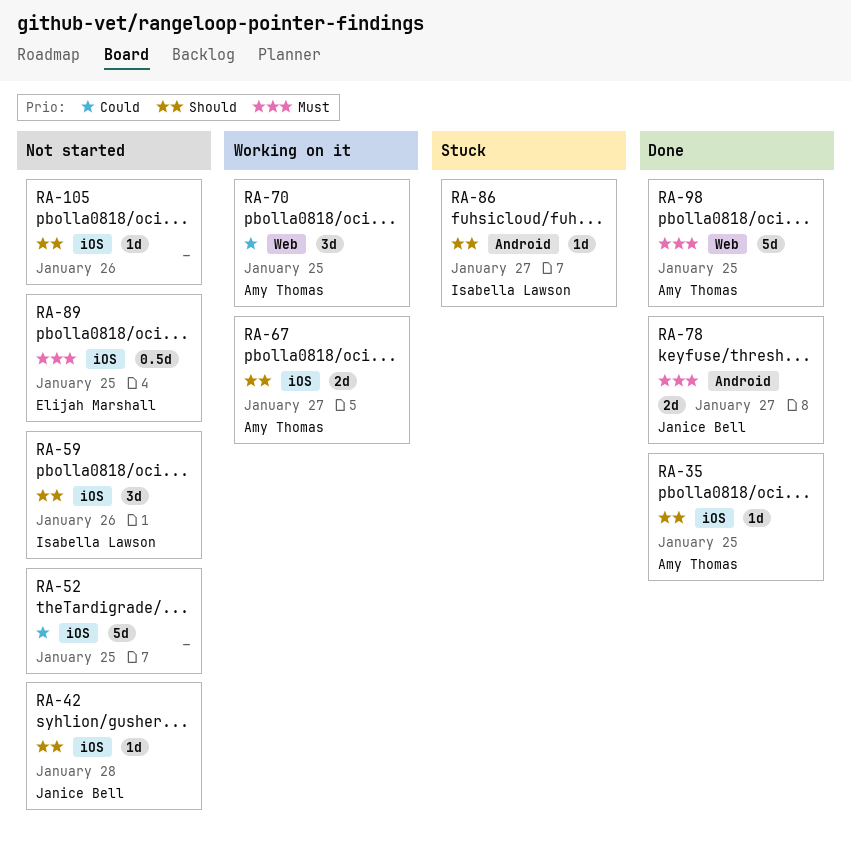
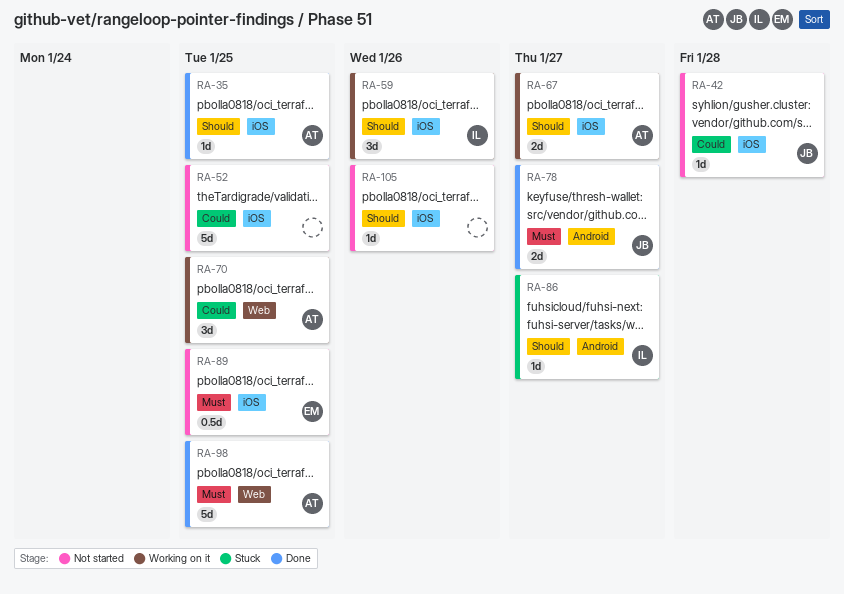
RA-42, priority: Should -> Could
RA-59, status: Not started -> Working on it

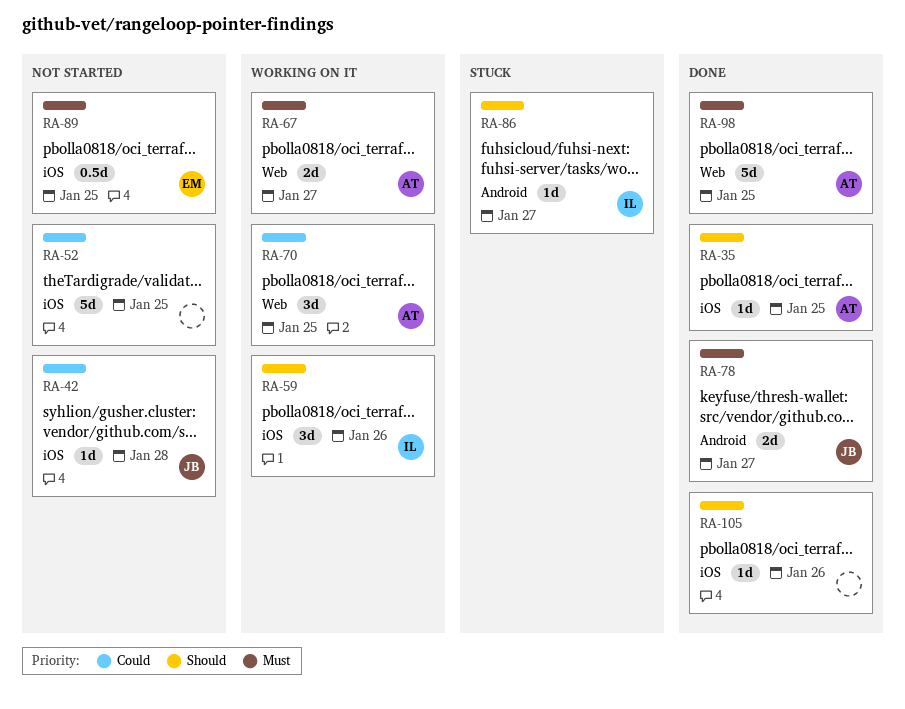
RA-67, priority: Should -> Must
RA-67, label: iOS -> Web
RA-105, status: Not started -> Done

